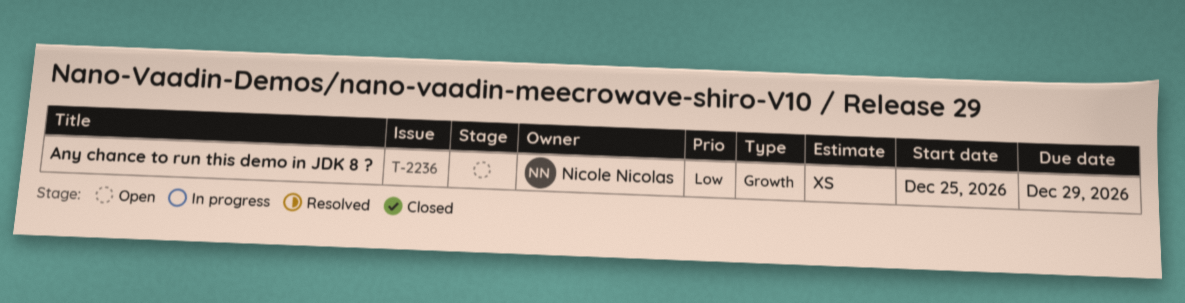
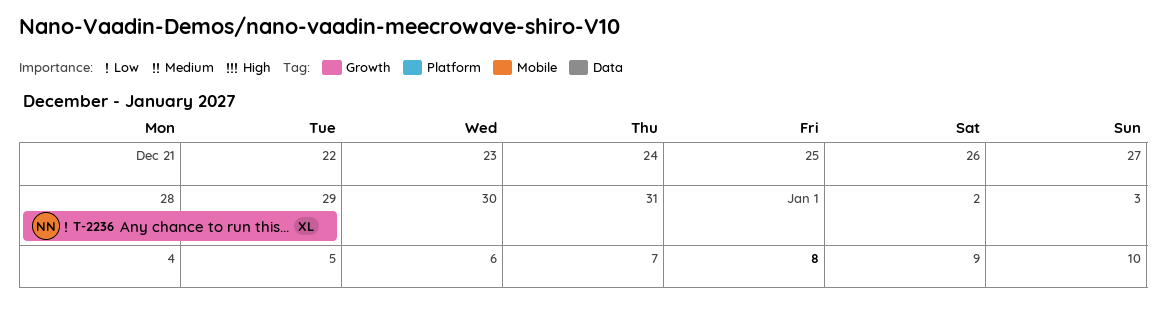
T-2236, estimate: XS -> XL
T-2236, start: Dec 25 -> Dec 28

